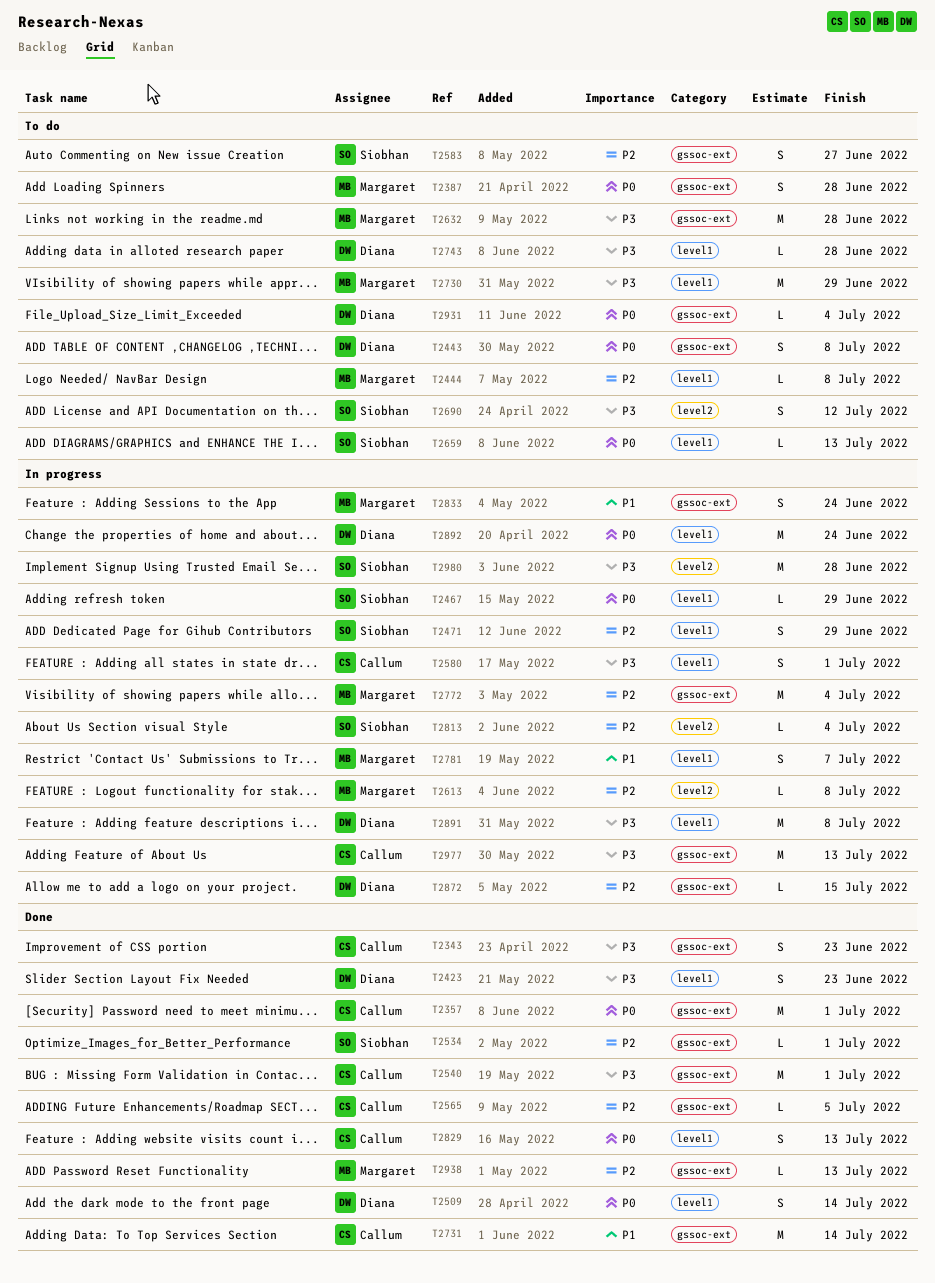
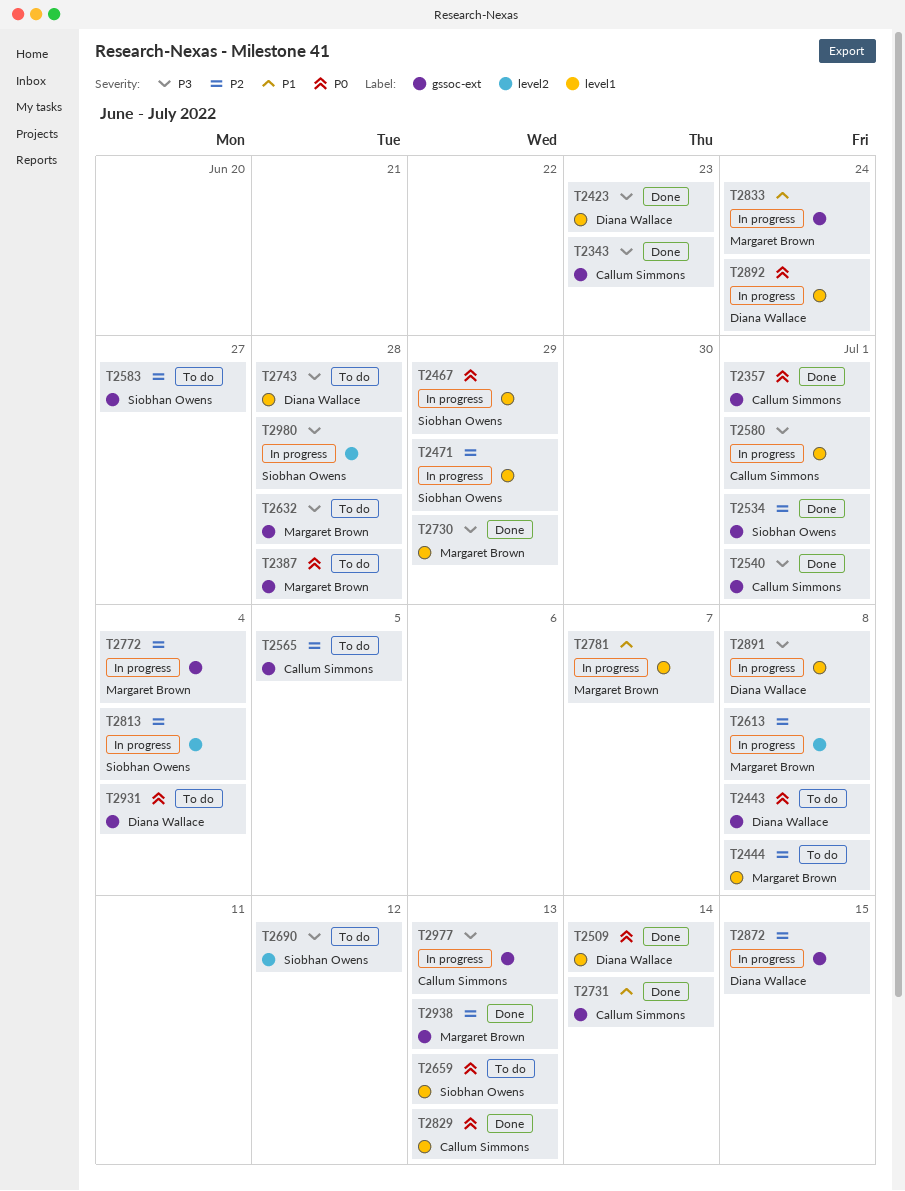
T2565, status: Done -> To do
T2730, status: To do -> Done

